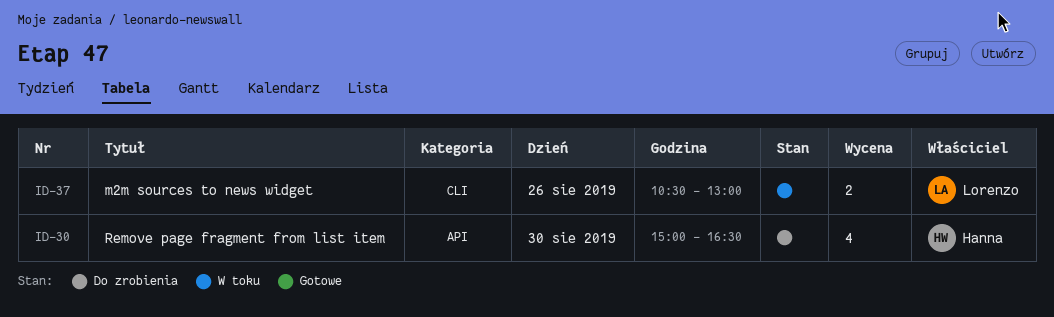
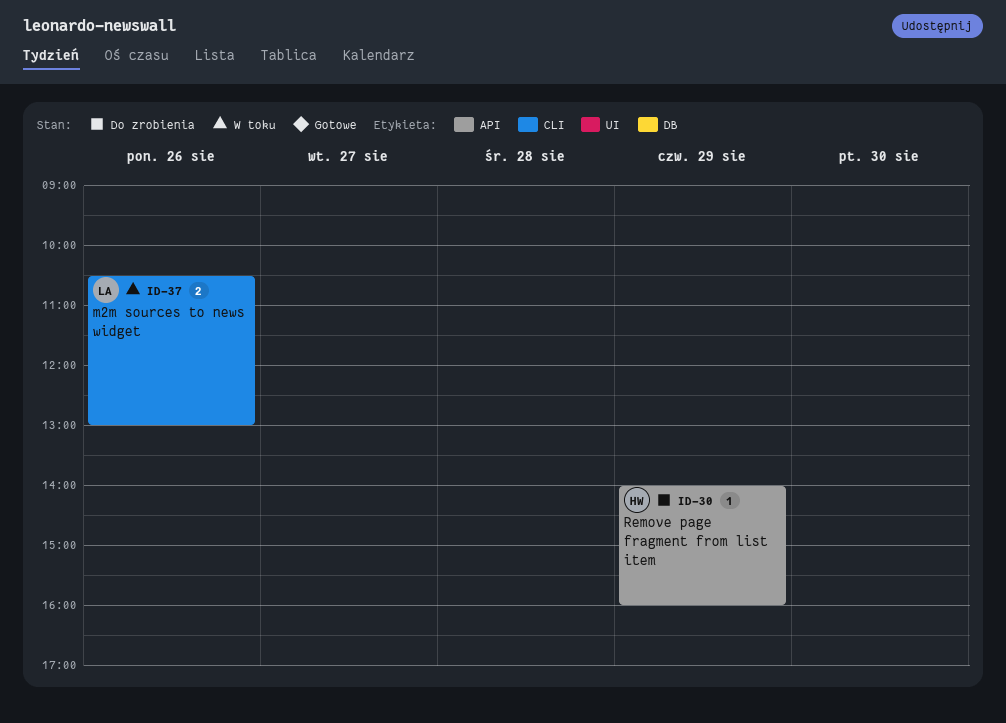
ID-30, estimate: 4 -> 1
ID-30, day: Aug 30 -> Aug 29
ID-30, begins: 15:00 -> 14:00
ID-30, ends: 16:30 -> 16:00

